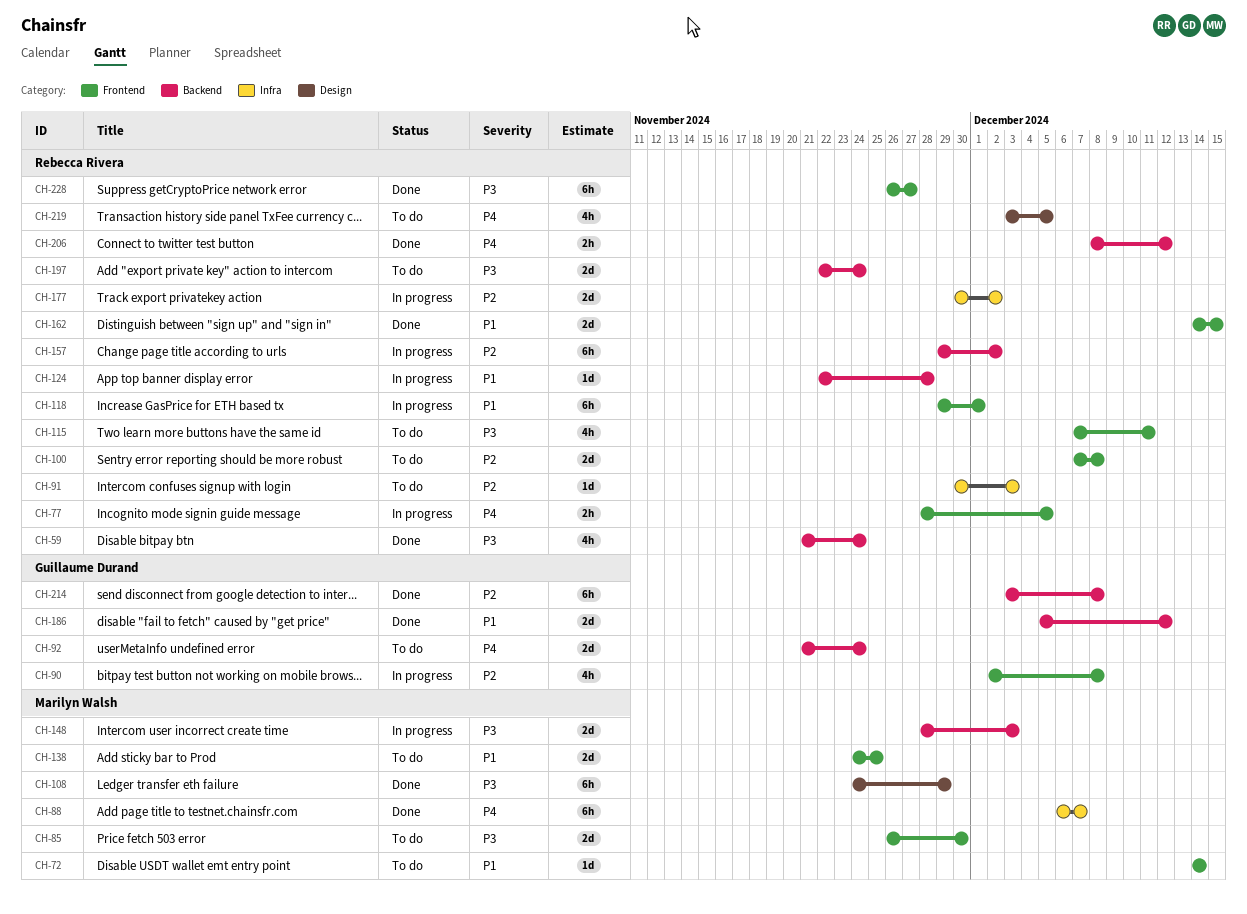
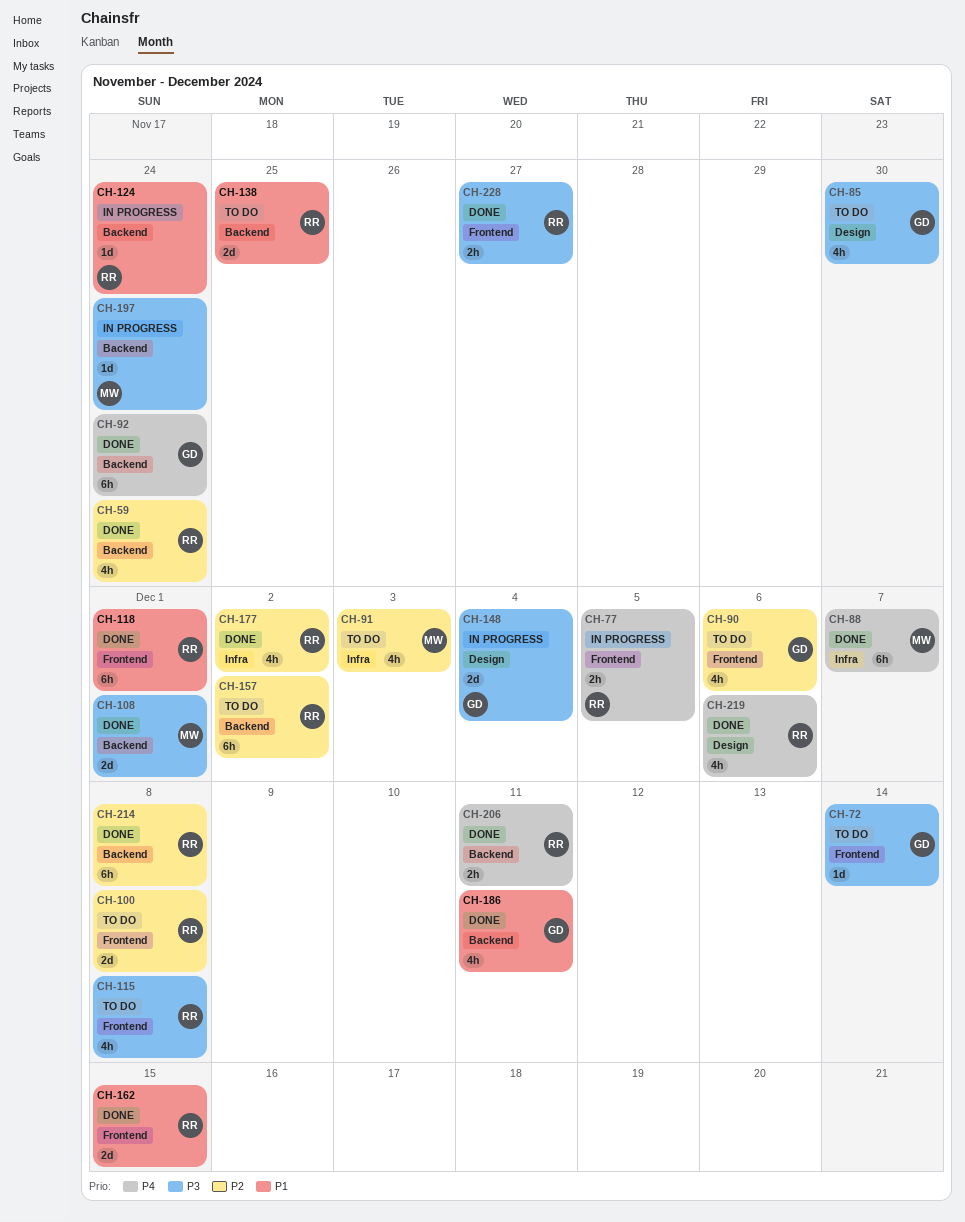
CH-59, priority: P3 -> P2
CH-72, owner: Marilyn Walsh -> Guillaume Durand
CH-72, priority: P1 -> P3
CH-85, owner: Marilyn Walsh -> Guillaume Durand
CH-85, label: Frontend -> Design
CH-85, estimate: 2d -> 4h
CH-90, status: In progress -> To do
CH-90, due: Dec 8 -> Dec 6
CH-91, owner: Rebecca Rivera -> Marilyn Walsh
CH-91, estimate: 1d -> 4h
CH-92, status: To do -> Done
CH-92, estimate: 2d -> 6h
CH-108, label: Design -> Backend
CH-108, estimate: 6h -> 2d
CH-108, due: Nov 29 -> Dec 1
CH-115, due: Dec 11 -> Dec 8
CH-118, status: In progress -> Done
CH-124, due: Nov 28 -> Nov 24
CH-138, owner: Marilyn Walsh -> Rebecca Rivera
CH-138, label: Frontend -> Backend
CH-148, owner: Marilyn Walsh -> Guillaume Durand
CH-148, label: Backend -> Design
CH-148, due: Dec 3 -> Dec 4
CH-157, status: In progress -> To do
CH-177, status: In progress -> Done
CH-177, estimate: 2d -> 4h
CH-186, estimate: 2d -> 4h
CH-186, due: Dec 12 -> Dec 11
CH-197, status: To do -> In progress
CH-197, owner: Rebecca Rivera -> Marilyn Walsh
CH-197, estimate: 2d -> 1d
CH-206, due: Dec 12 -> Dec 11
CH-214, owner: Guillaume Durand -> Rebecca Rivera
CH-219, status: To do -> Done
CH-219, due: Dec 5 -> Dec 6
CH-228, estimate: 6h -> 2h

